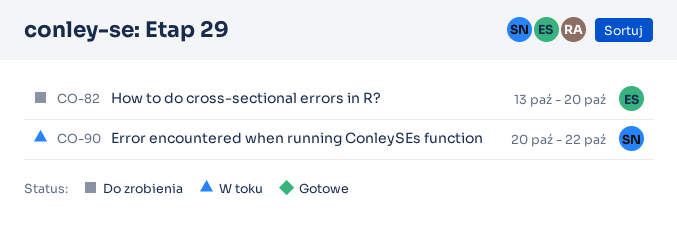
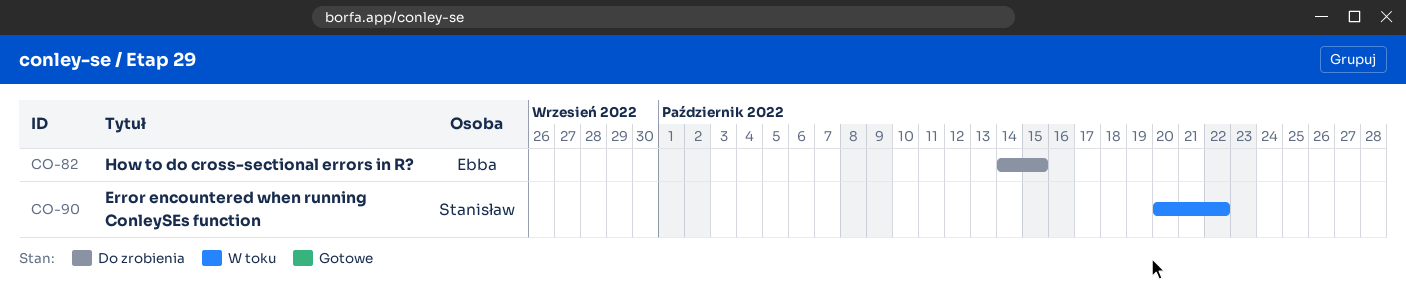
CO-82, start: Oct 13 -> Oct 14
CO-82, due: Oct 20 -> Oct 15

